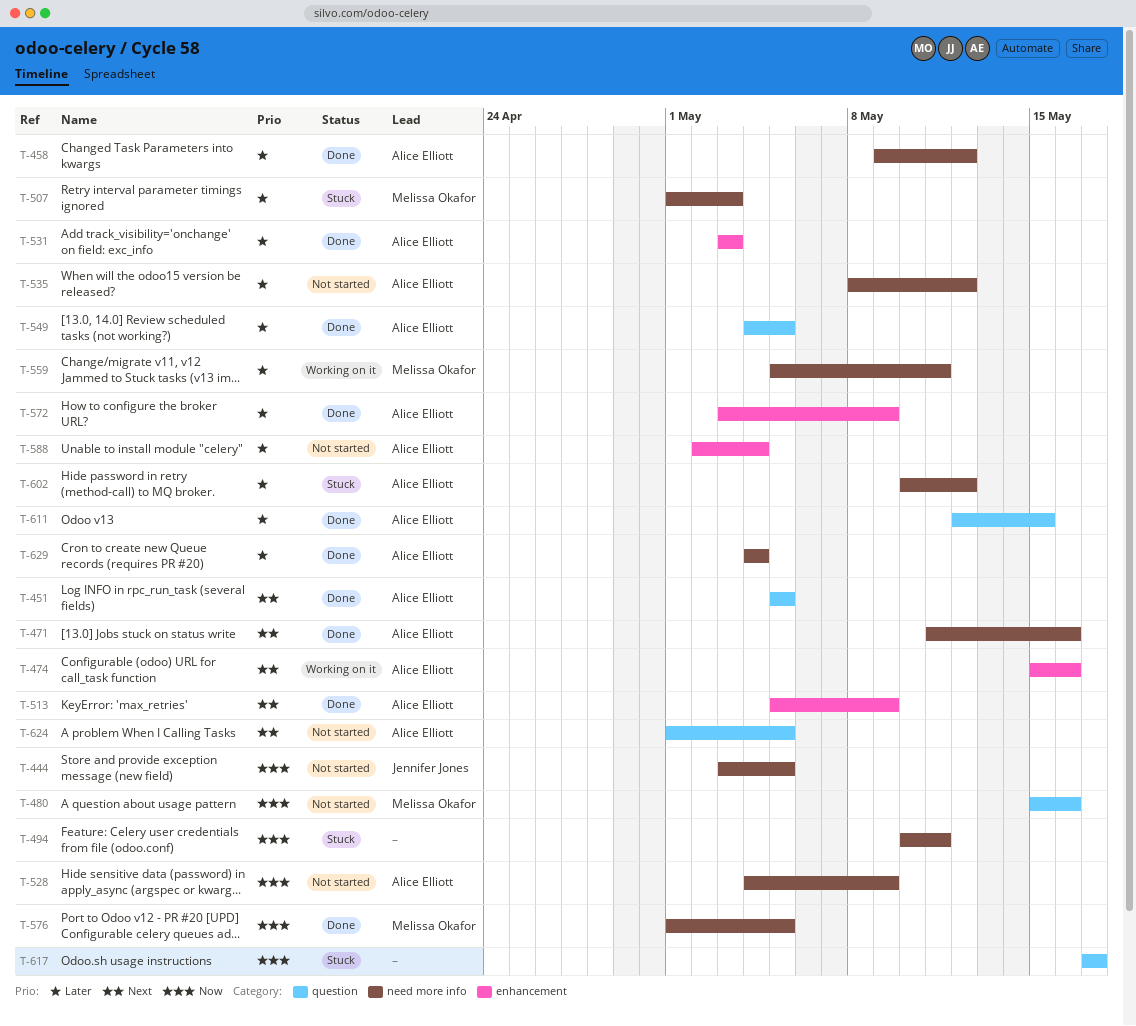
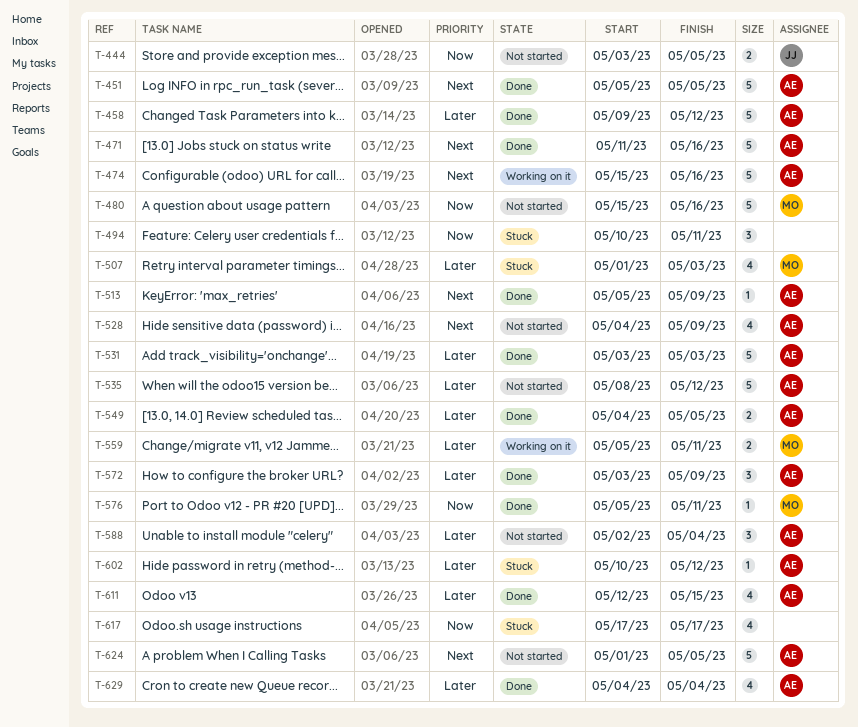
T-528, priority: Now -> Next
T-576, start: May 1 -> May 5
T-576, due: May 5 -> May 11

